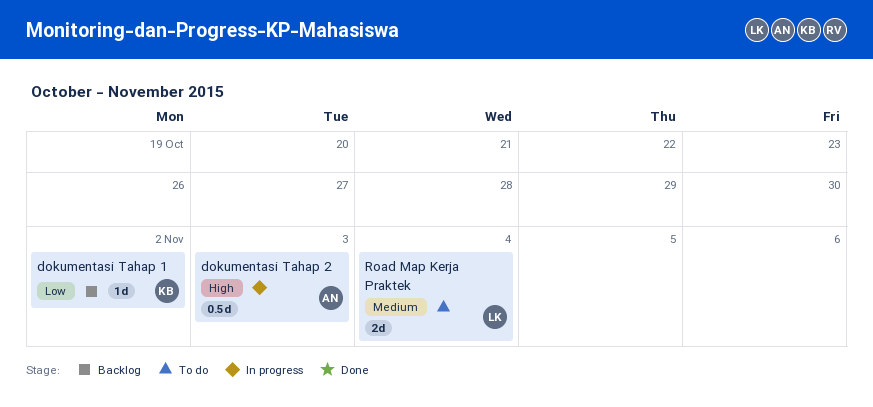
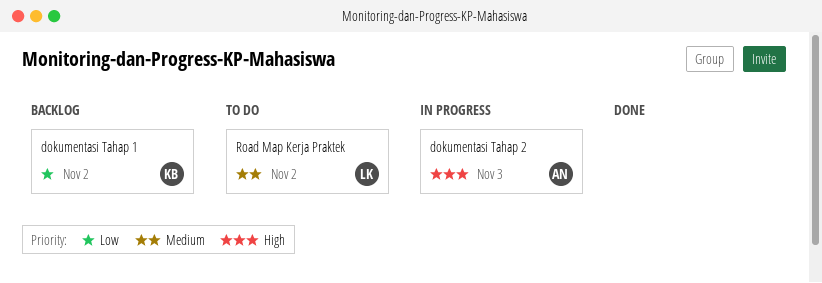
Road Map Kerja Praktek, due: Nov 4 -> Nov 2

